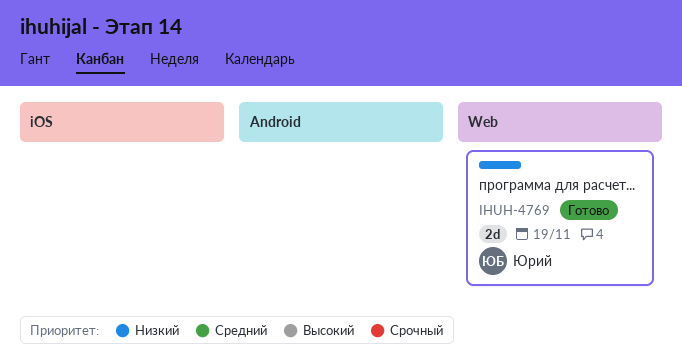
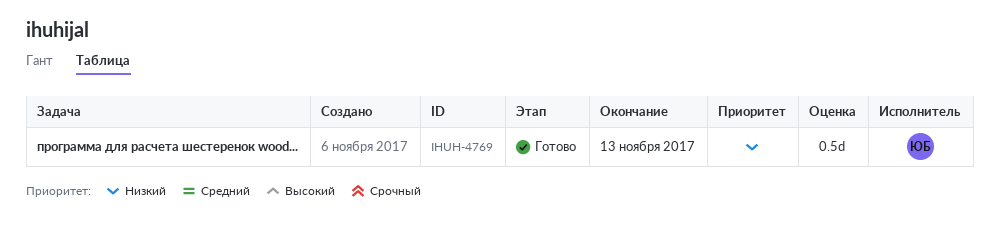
IHUH-4769, estimate: 2d -> 0.5d
IHUH-4769, due: Nov 19 -> Nov 13

